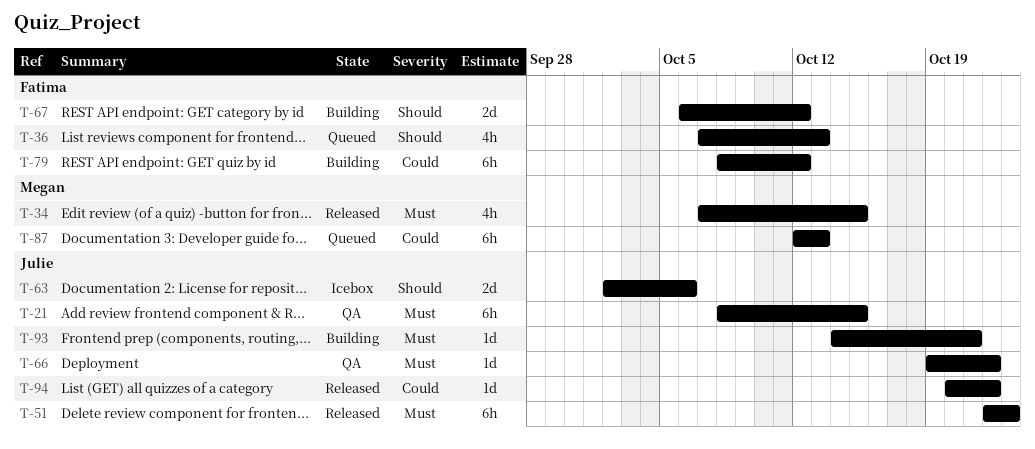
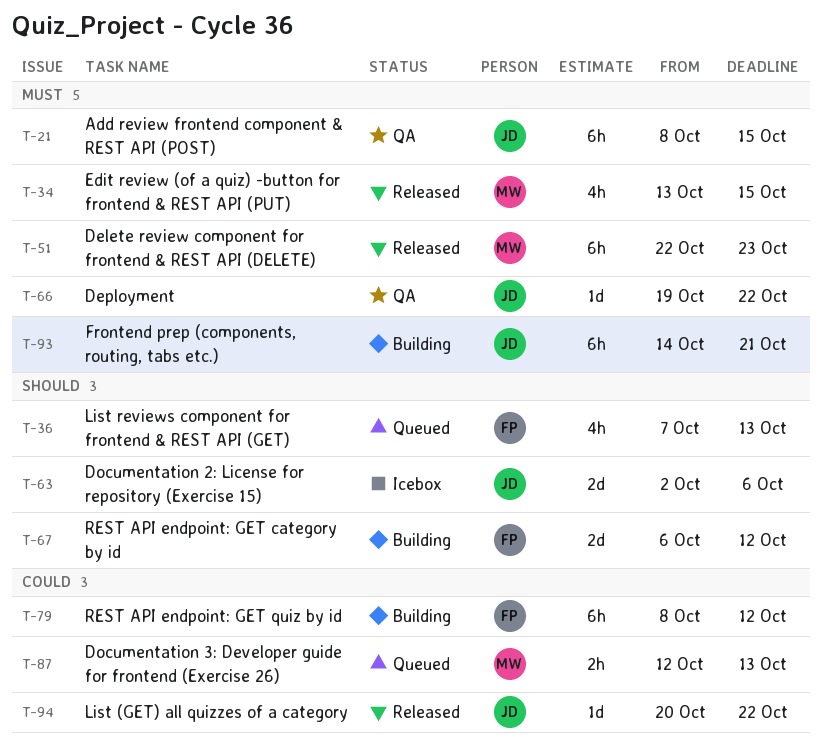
T-34, start: Oct 7 -> Oct 13
T-51, owner: Julie -> Megan
T-87, estimate: 6h -> 2h
T-93, estimate: 1d -> 6h

